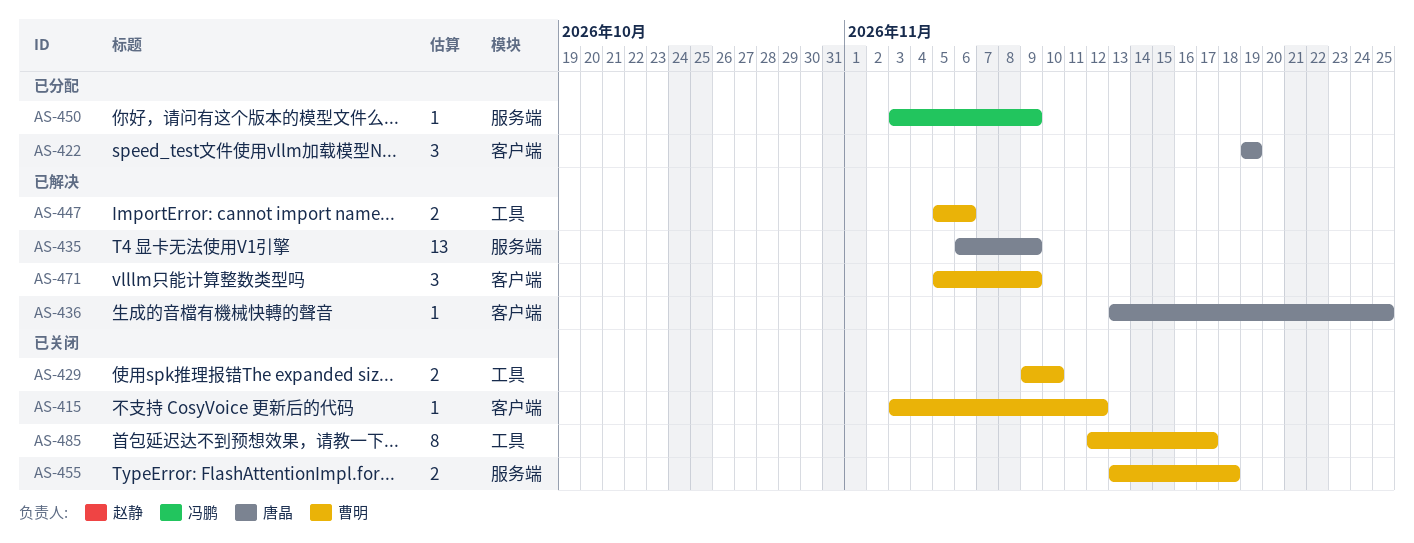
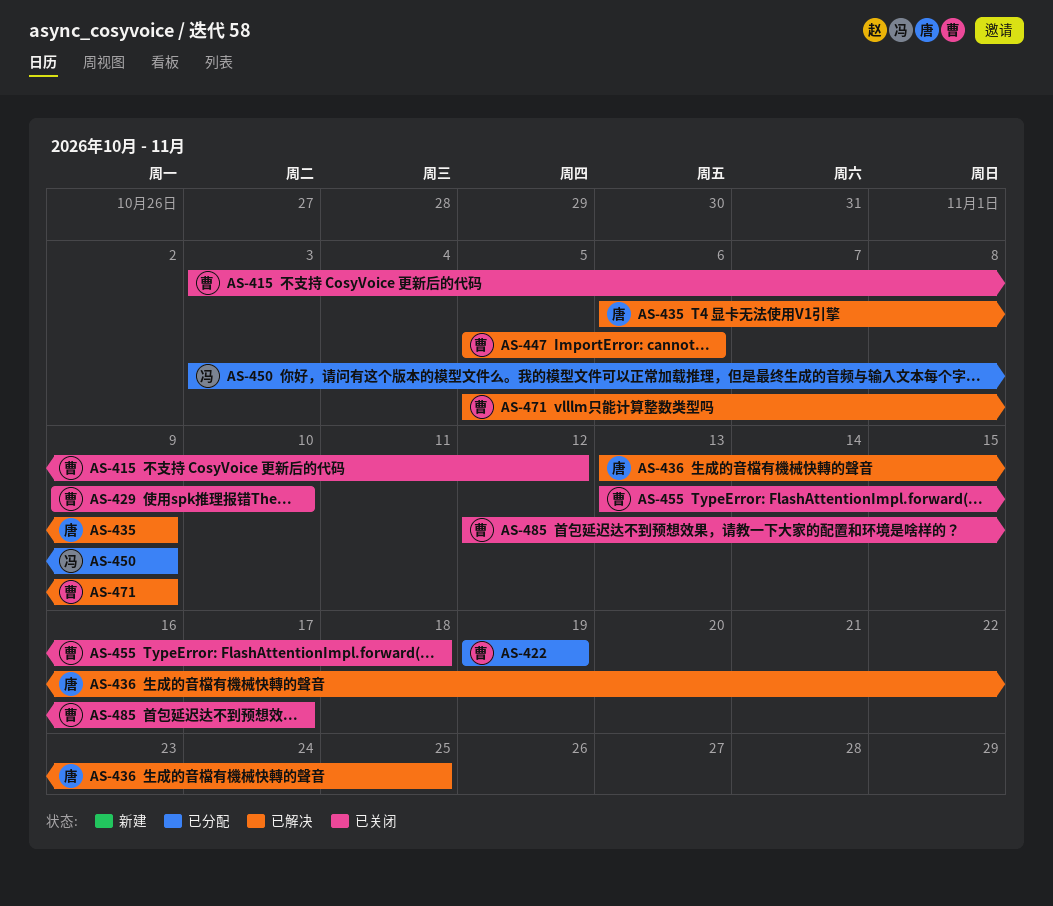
AS-422, owner: 唐晶 -> 曹明

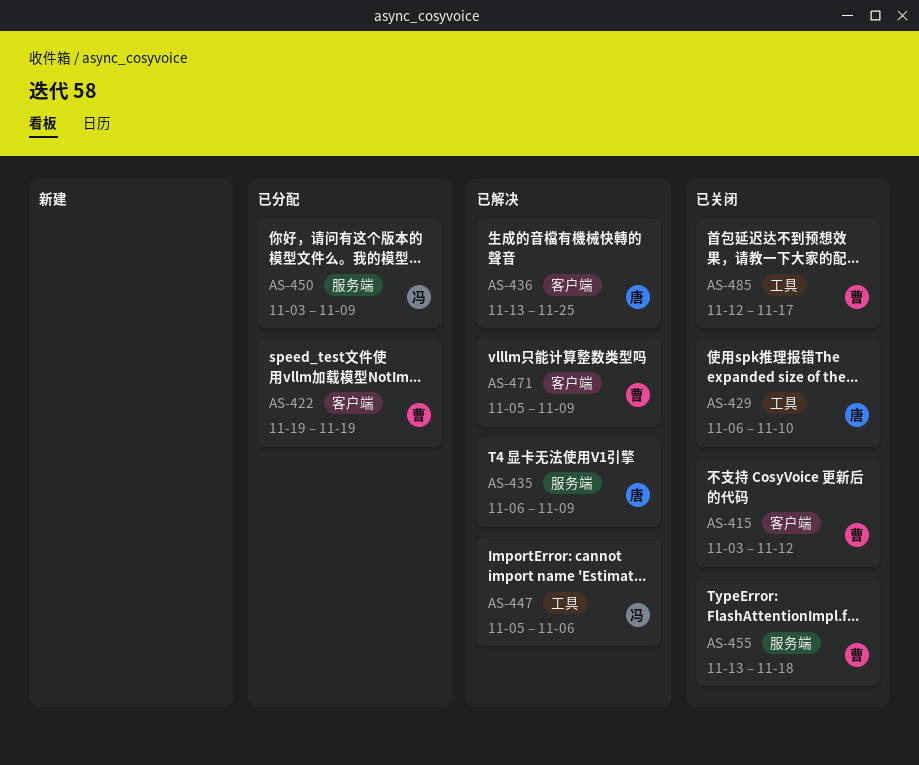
AS-429, owner: 曹 -> 唐
AS-429, start: Nov 9 -> Nov 6
AS-447, owner: 曹 -> 冯

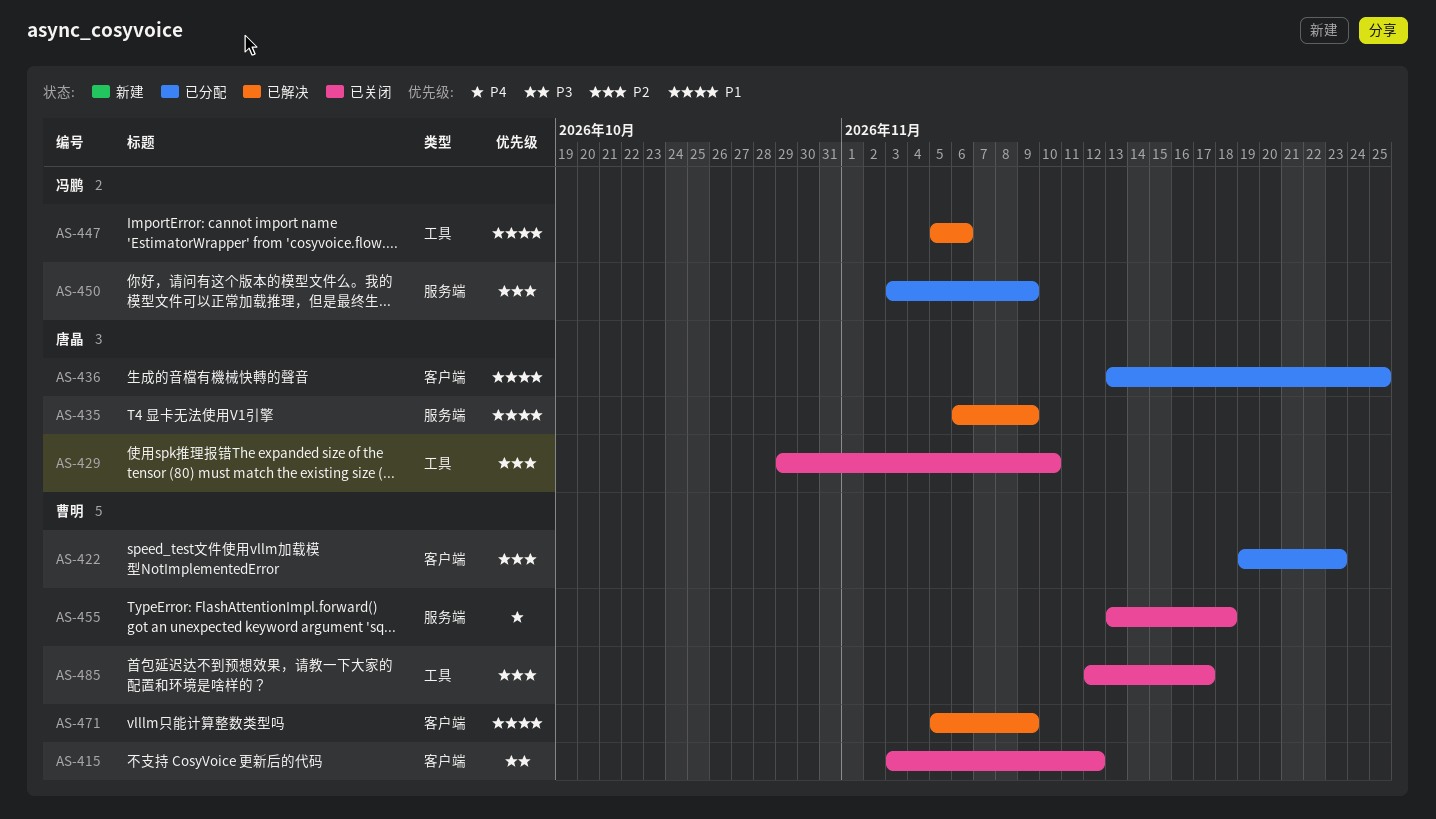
AS-422, due: Nov 19 -> Nov 23
AS-429, start: Nov 6 -> Oct 29
AS-436, status: 已解决 -> 已分配

